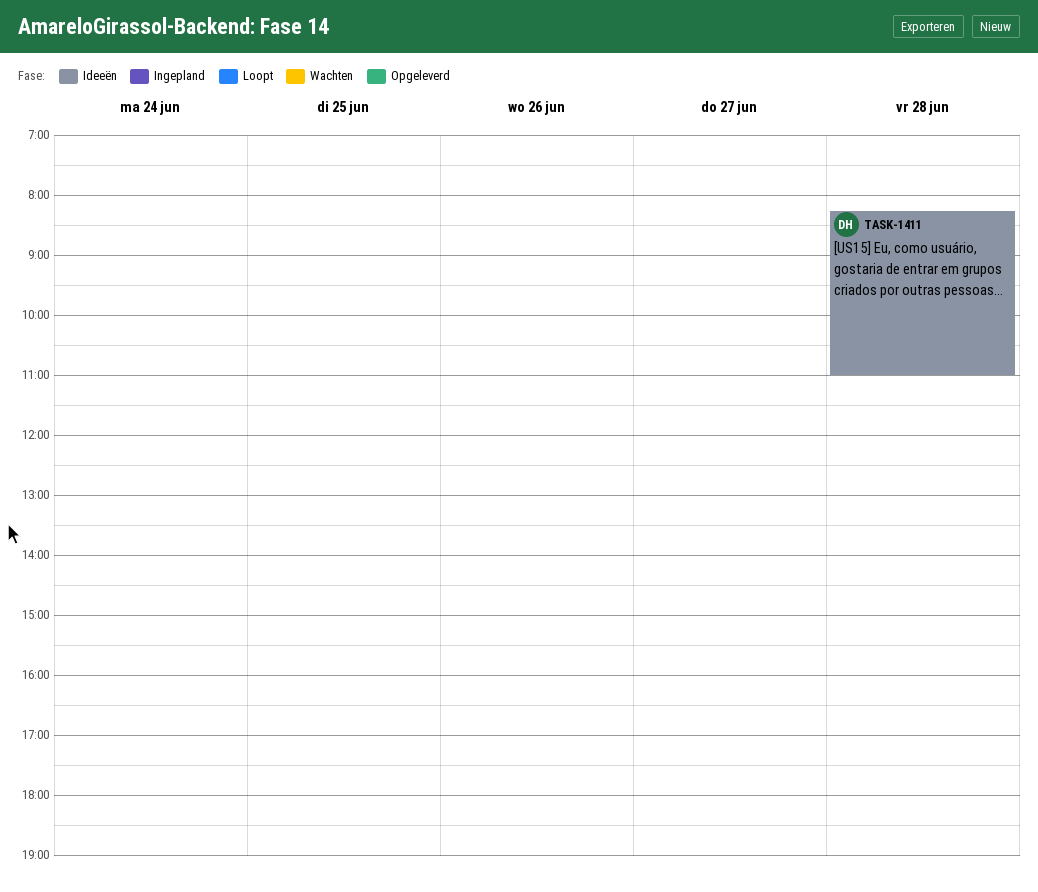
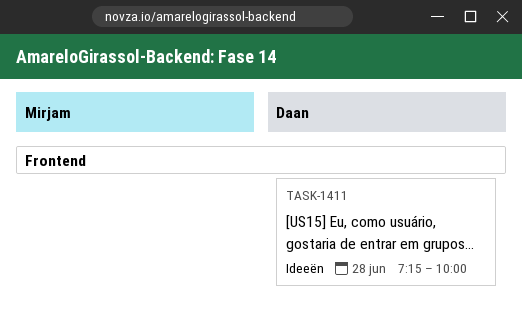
TASK-1411, begins: 08:15 -> 07:15
TASK-1411, ends: 11:00 -> 10:00

